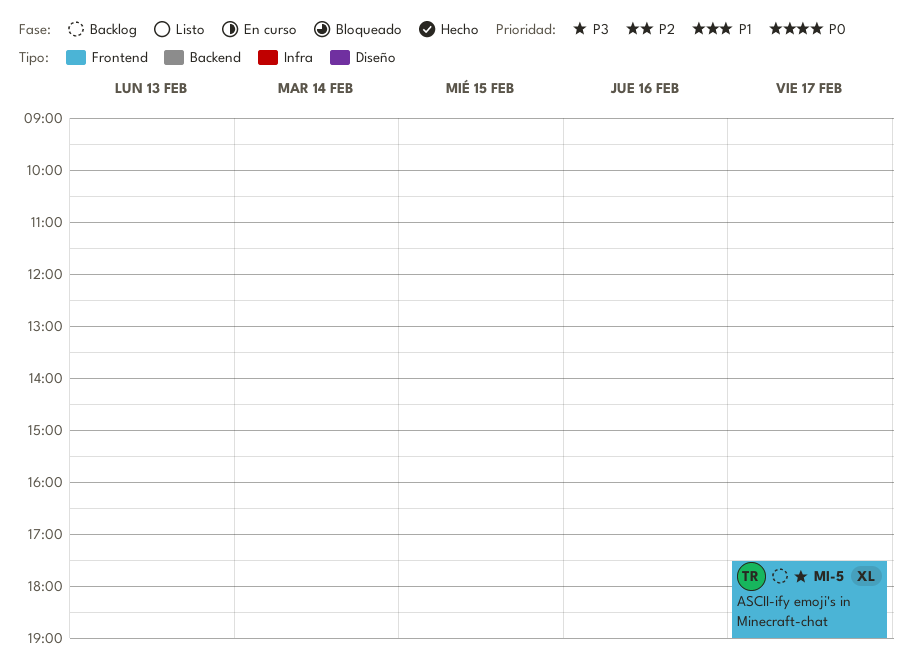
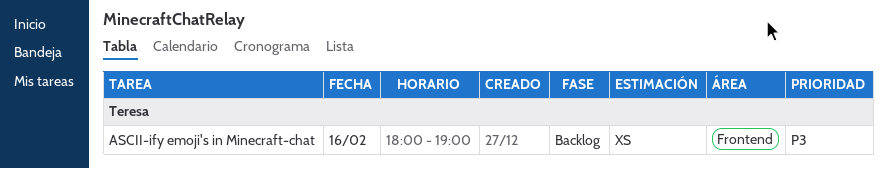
ASCII-ify emoji's in Minecraft-chat, estimate: XL -> XS
ASCII-ify emoji's in Minecraft-chat, day: Feb 17 -> Feb 16
ASCII-ify emoji's in Minecraft-chat, begins: 17:30 -> 18:00

